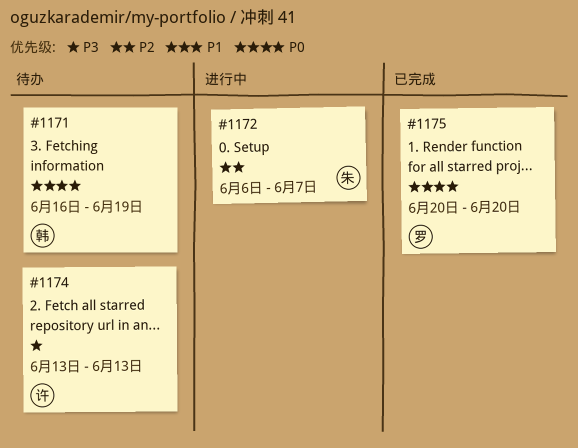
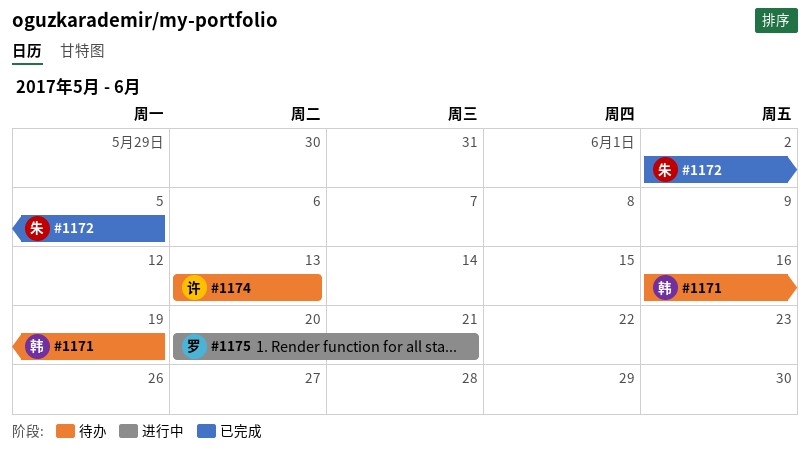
#1172, status: 进行中 -> 已完成
#1172, start: Jun 6 -> Jun 2
#1172, due: Jun 7 -> Jun 5
#1175, status: 已完成 -> 进行中
#1175, due: Jun 20 -> Jun 21

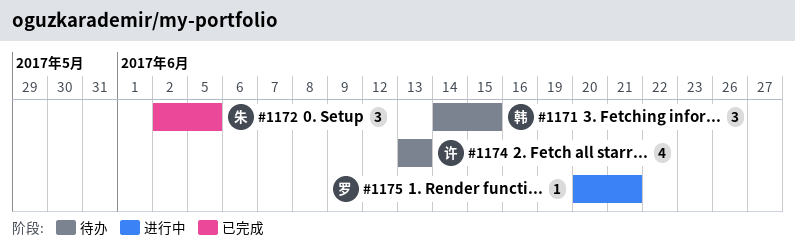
#1171, start: Jun 16 -> Jun 14
#1171, due: Jun 19 -> Jun 15

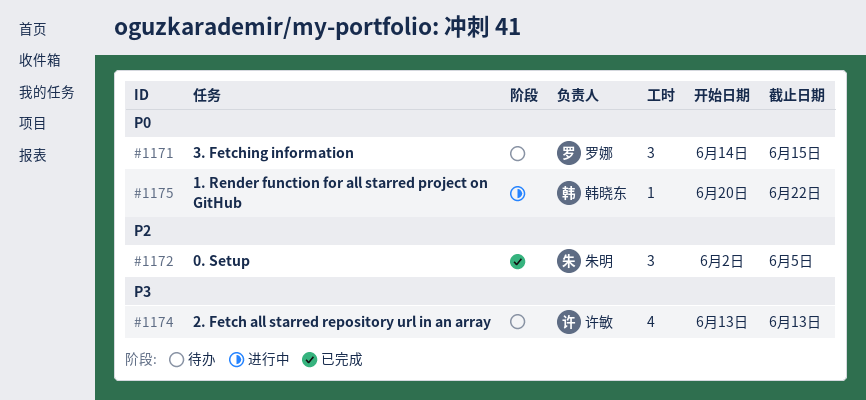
#1171, owner: 韩晓东 -> 罗娜
#1175, owner: 罗娜 -> 韩晓东
#1175, due: Jun 21 -> Jun 22

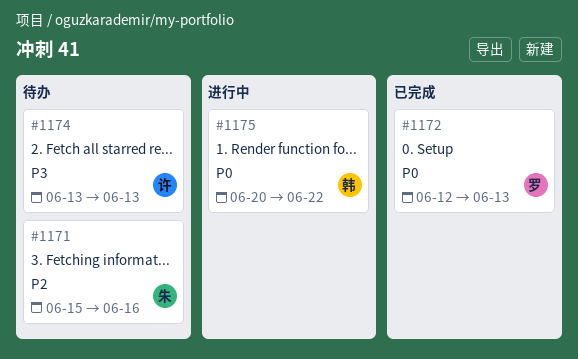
#1171, owner: 罗娜 -> 朱明
#1171, priority: P0 -> P2
#1171, start: Jun 14 -> Jun 15
#1171, due: Jun 15 -> Jun 16
#1172, owner: 朱明 -> 罗娜
#1172, priority: P2 -> P0
#1172, start: Jun 2 -> Jun 12
#1172, due: Jun 5 -> Jun 13

